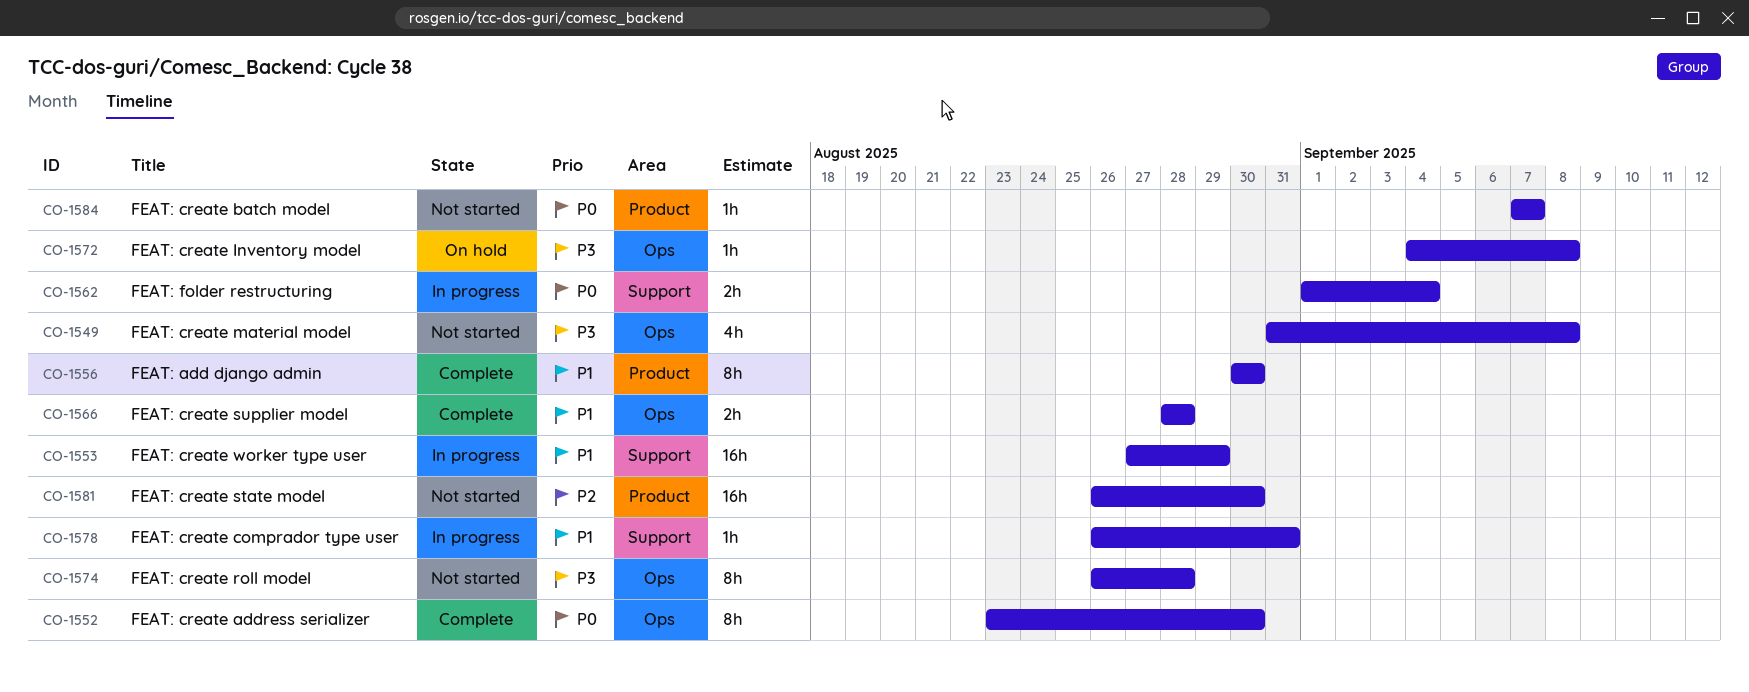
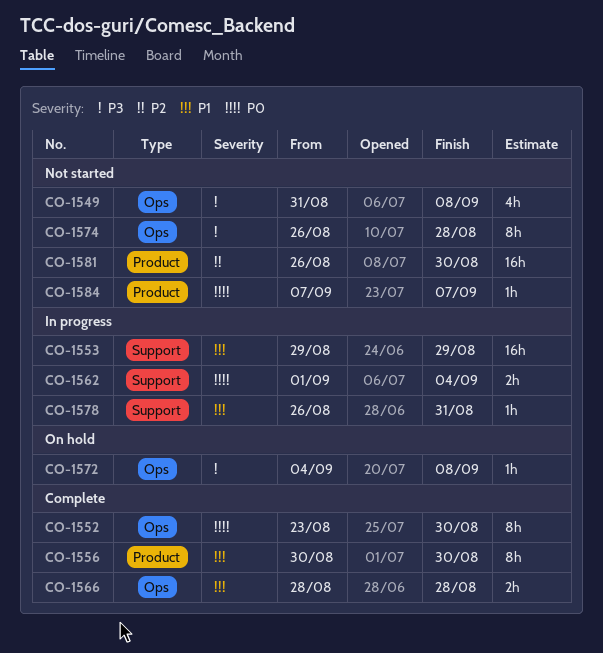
CO-1553, start: Aug 27 -> Aug 29

